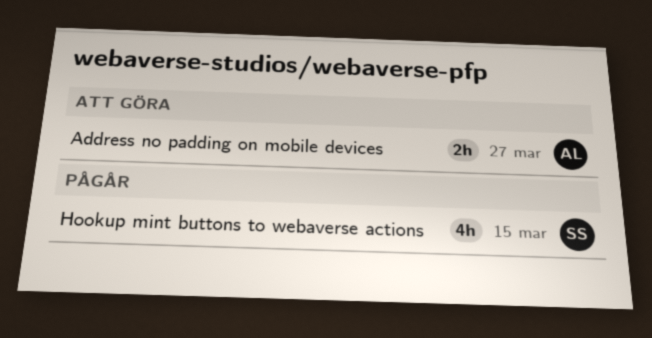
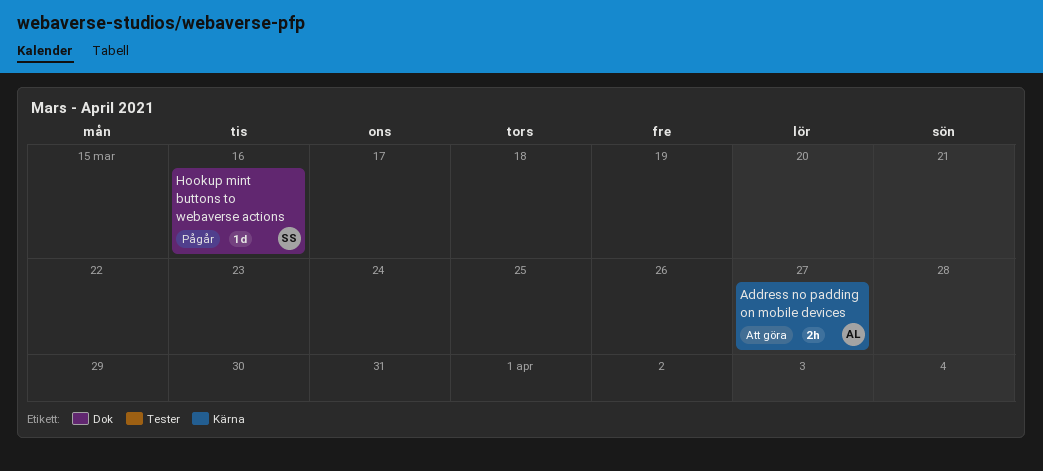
Hookup mint buttons to webaverse actions, estimate: 4h -> 1d
Hookup mint buttons to webaverse actions, due: Mar 15 -> Mar 16

